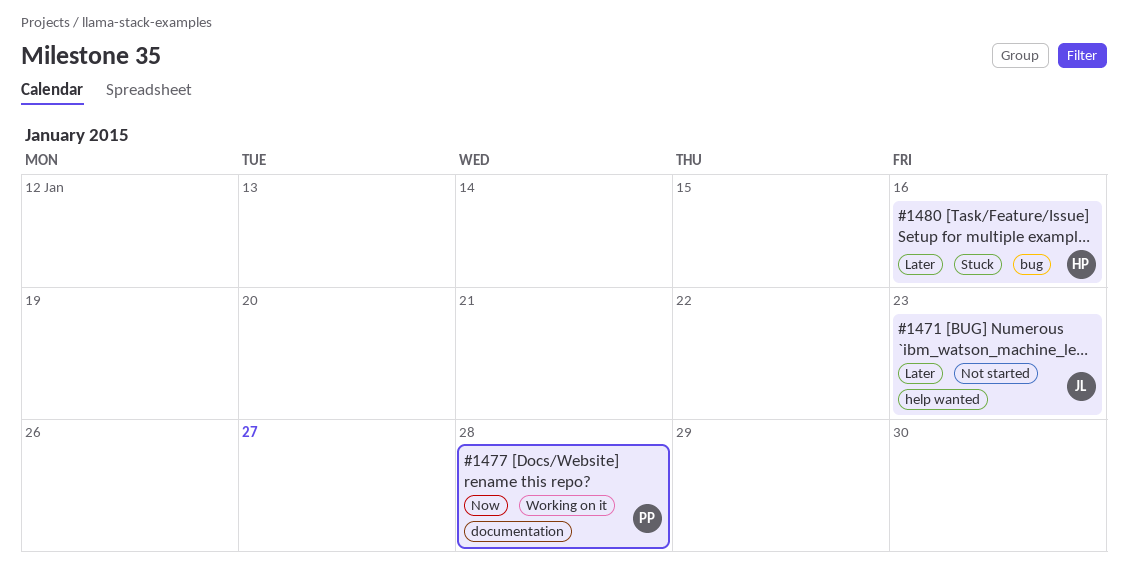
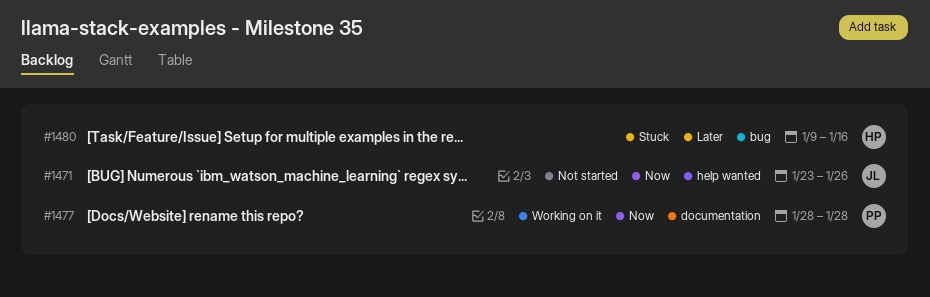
#1471, priority: Later -> Now
#1471, due: Jan 23 -> Jan 26

